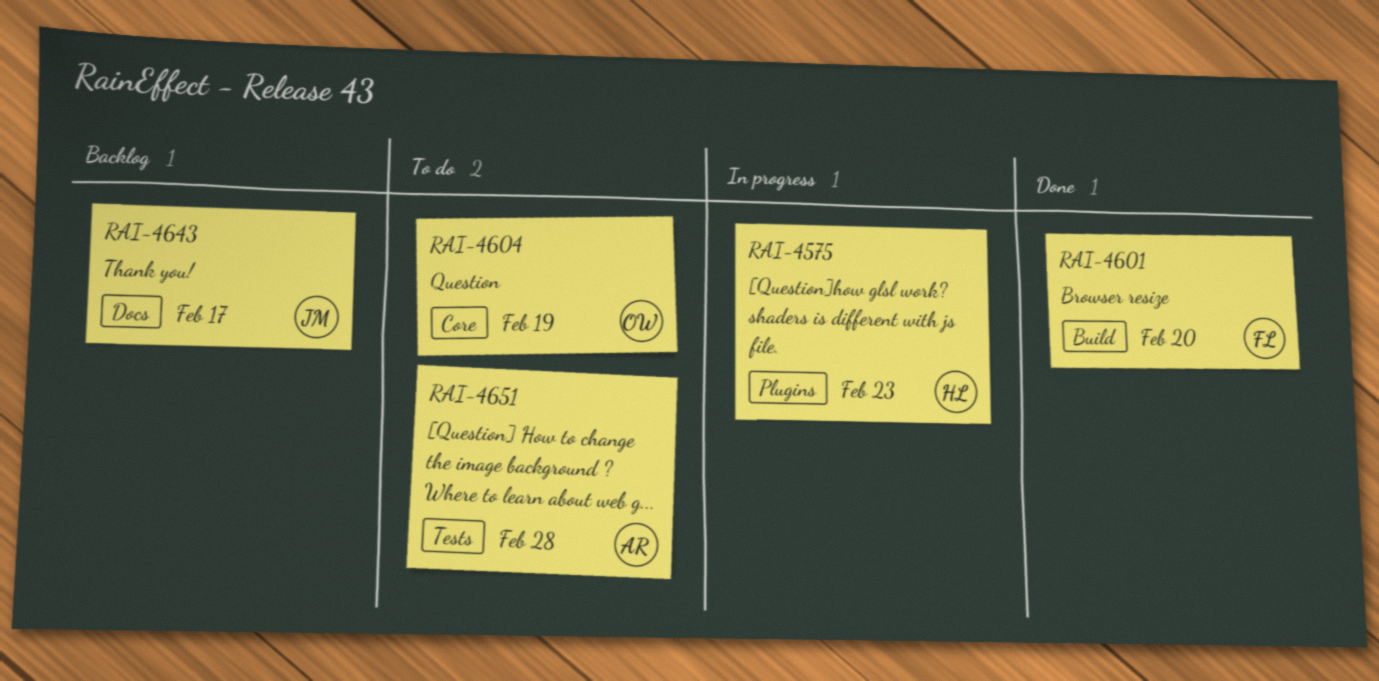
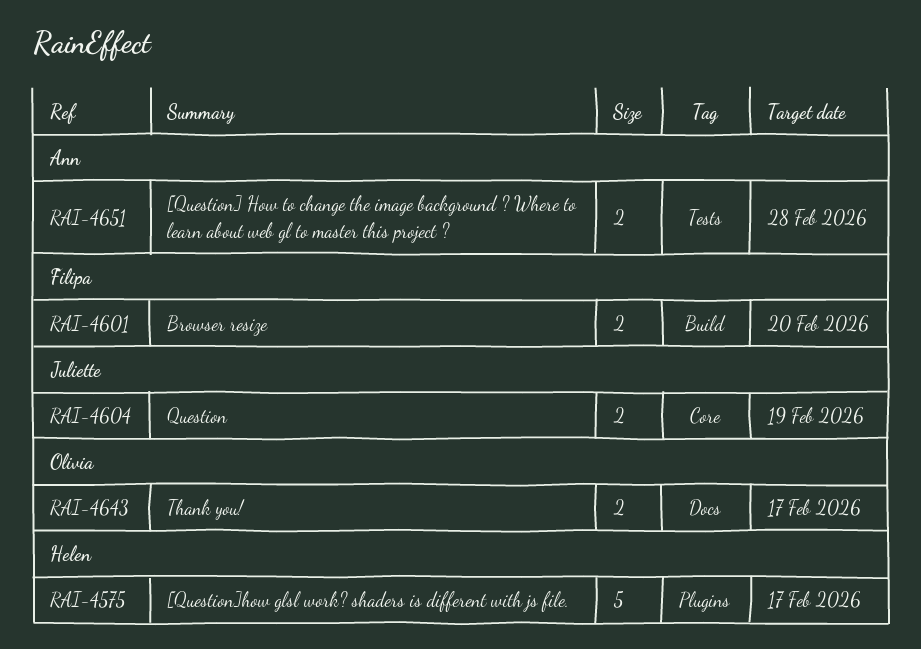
RAI-4575, due: Feb 23 -> Feb 17
RAI-4604, owner: Olivia -> Juliette
RAI-4643, owner: Juliette -> Olivia

